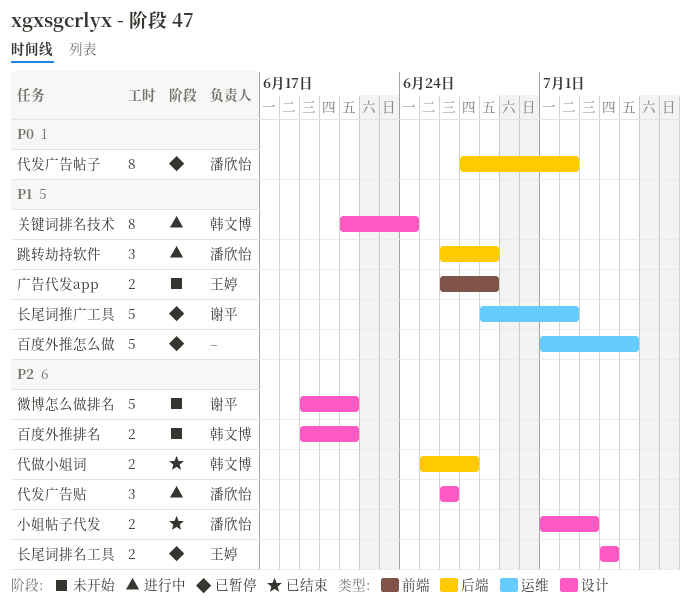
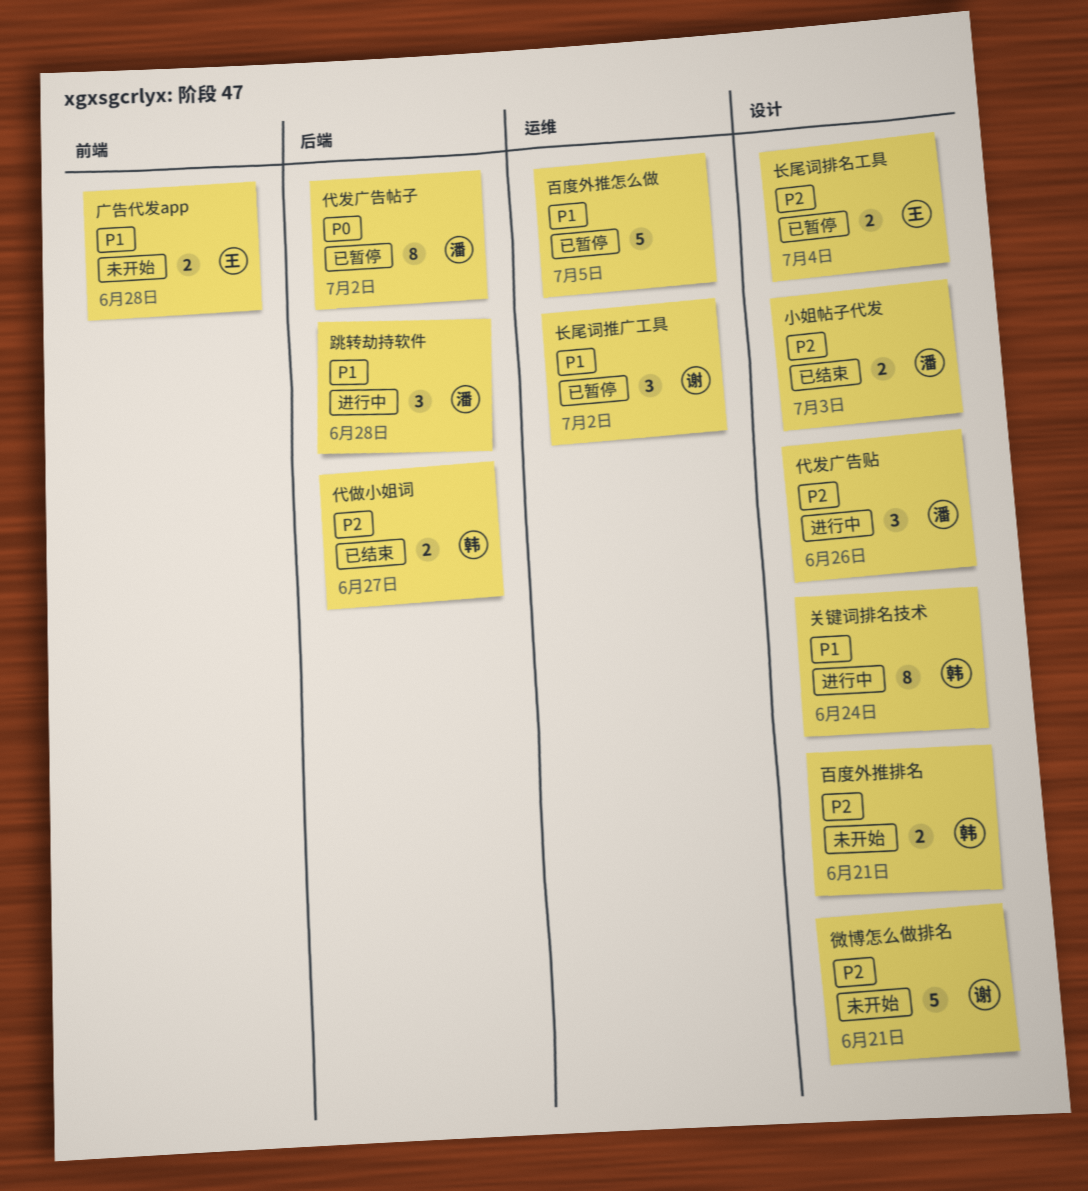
长尾词推广工具, estimate: 5 -> 3

